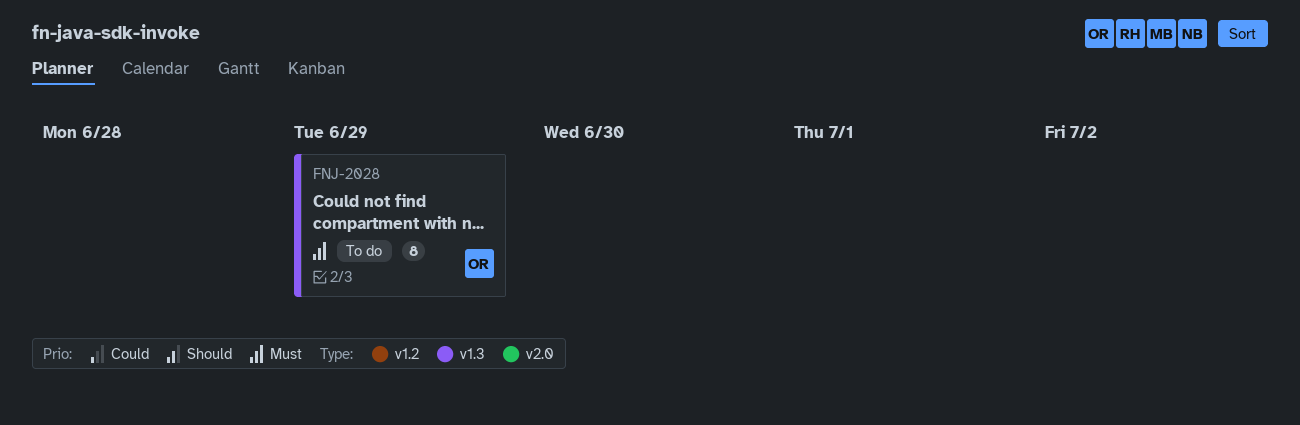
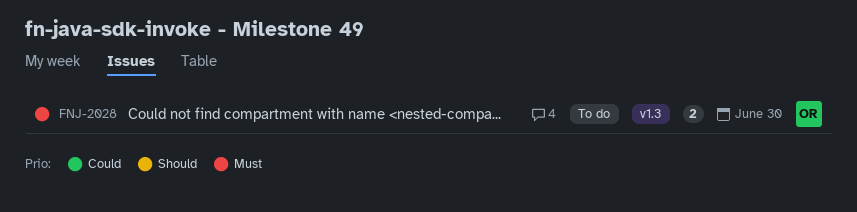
FNJ-2028, estimate: 8 -> 2
FNJ-2028, due: Jun 29 -> Jun 30

